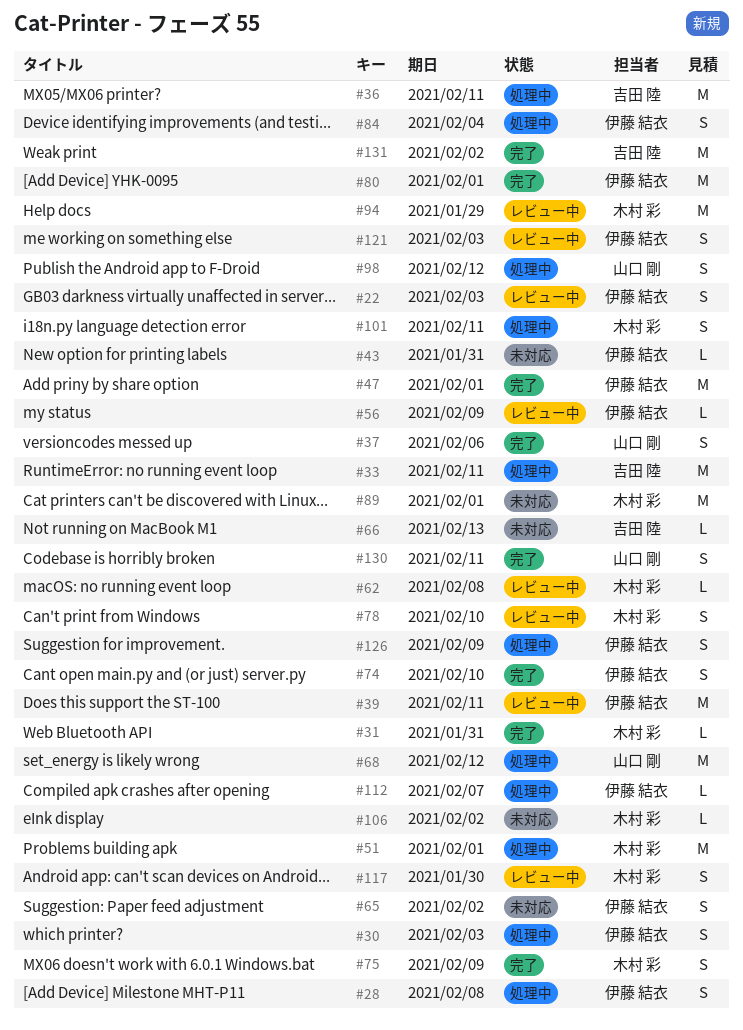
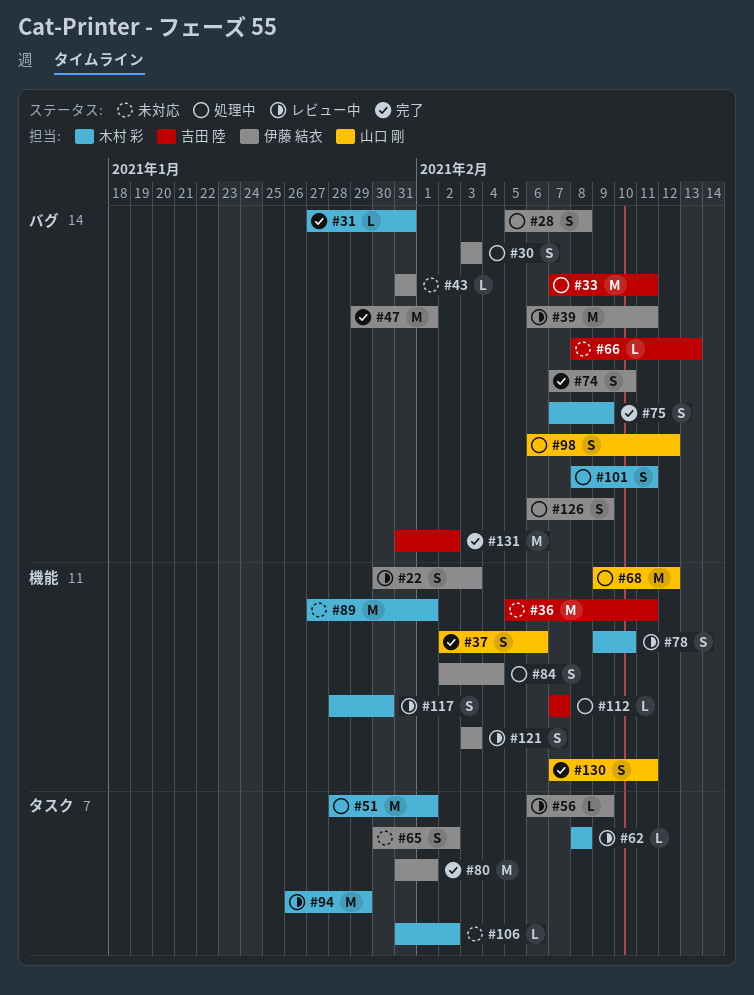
#36, status: 処理中 -> 未対応
#112, owner: 伊藤 結衣 -> 吉田 陸

